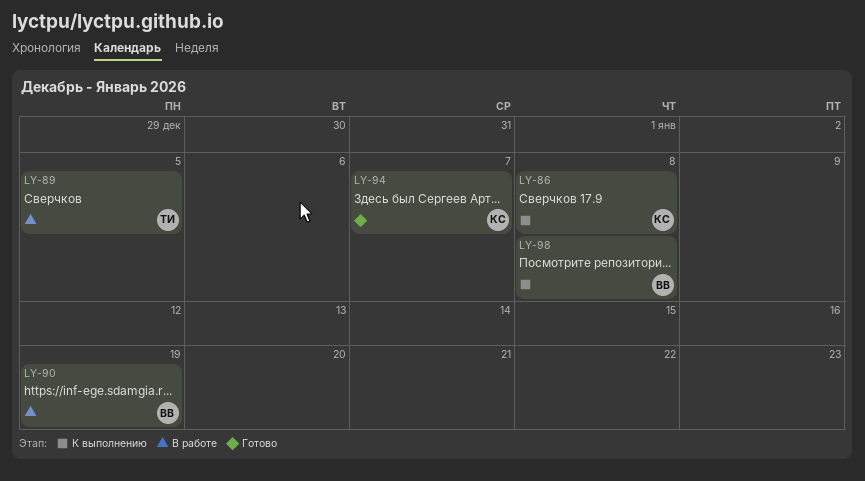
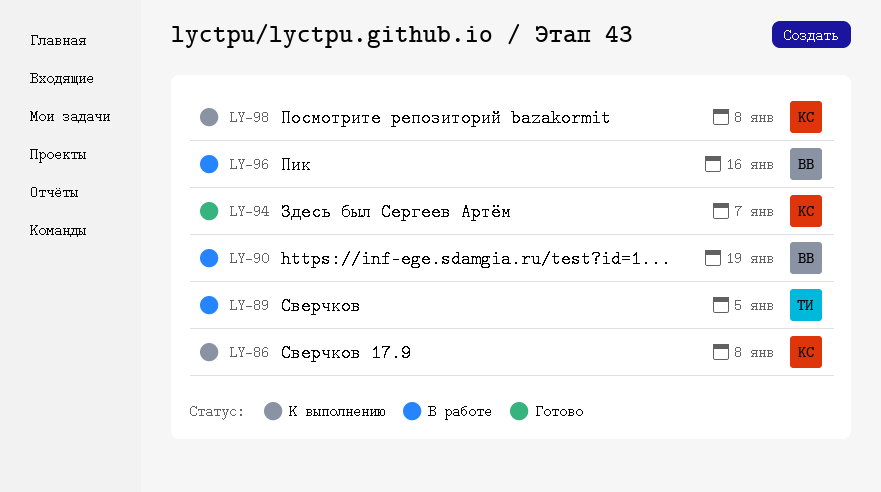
LY-96: none -> present
LY-98, owner: ВВ -> КС

